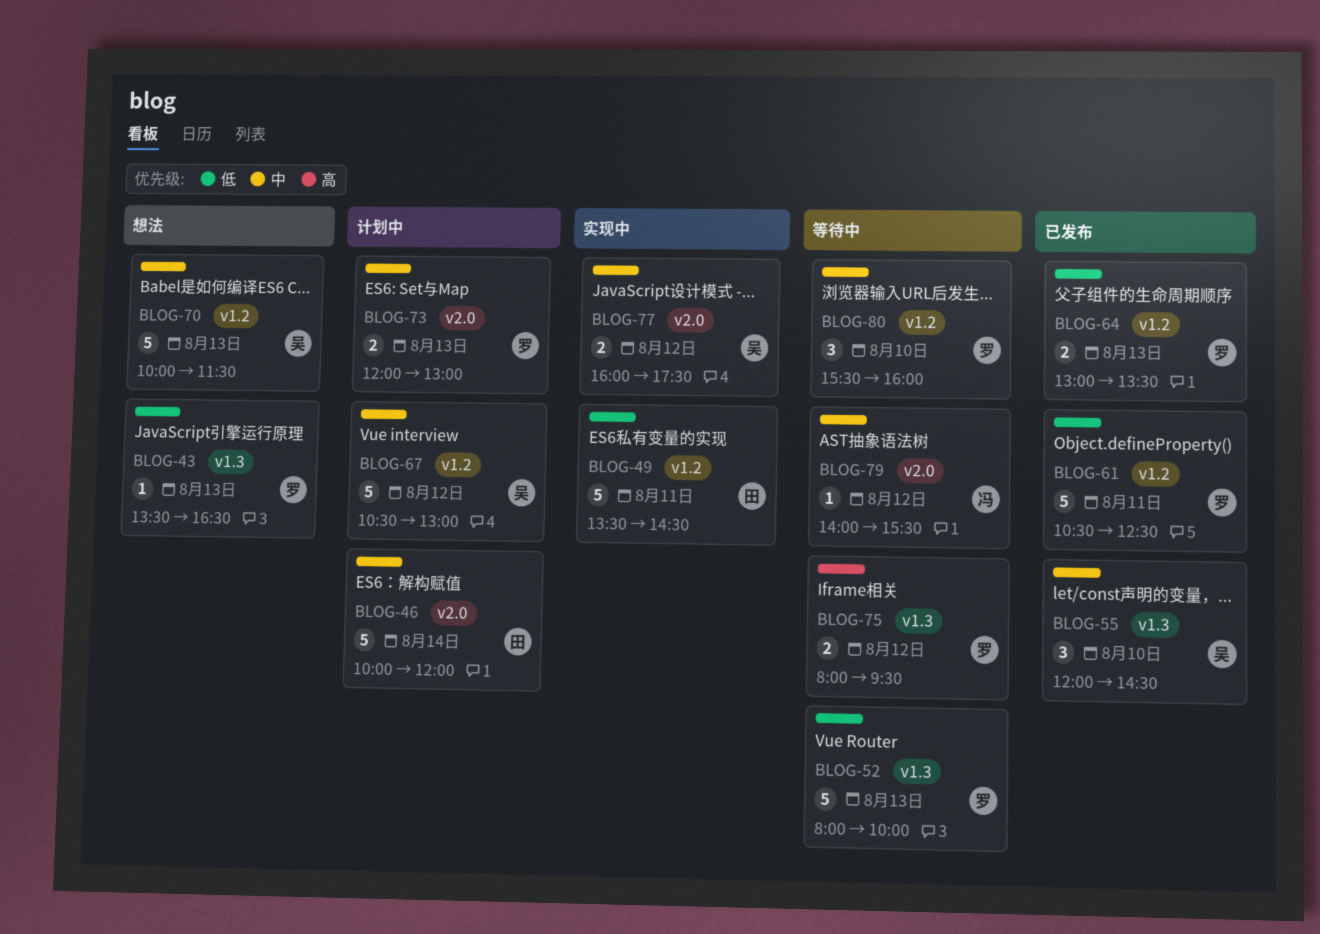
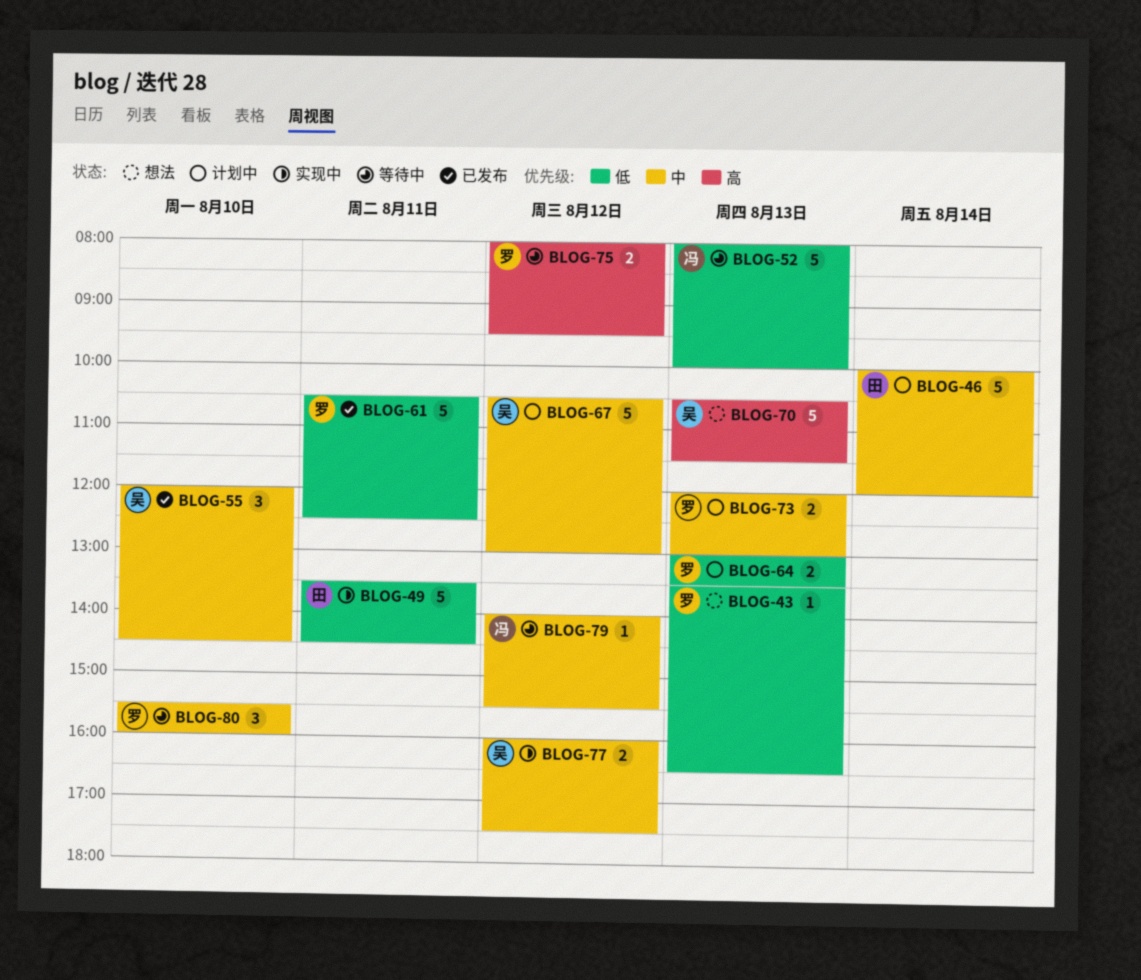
BLOG-52, owner: 罗 -> 冯
BLOG-64, status: 已发布 -> 计划中
BLOG-70, priority: 中 -> 高
BLOG-70, begins: 10:00 -> 10:30

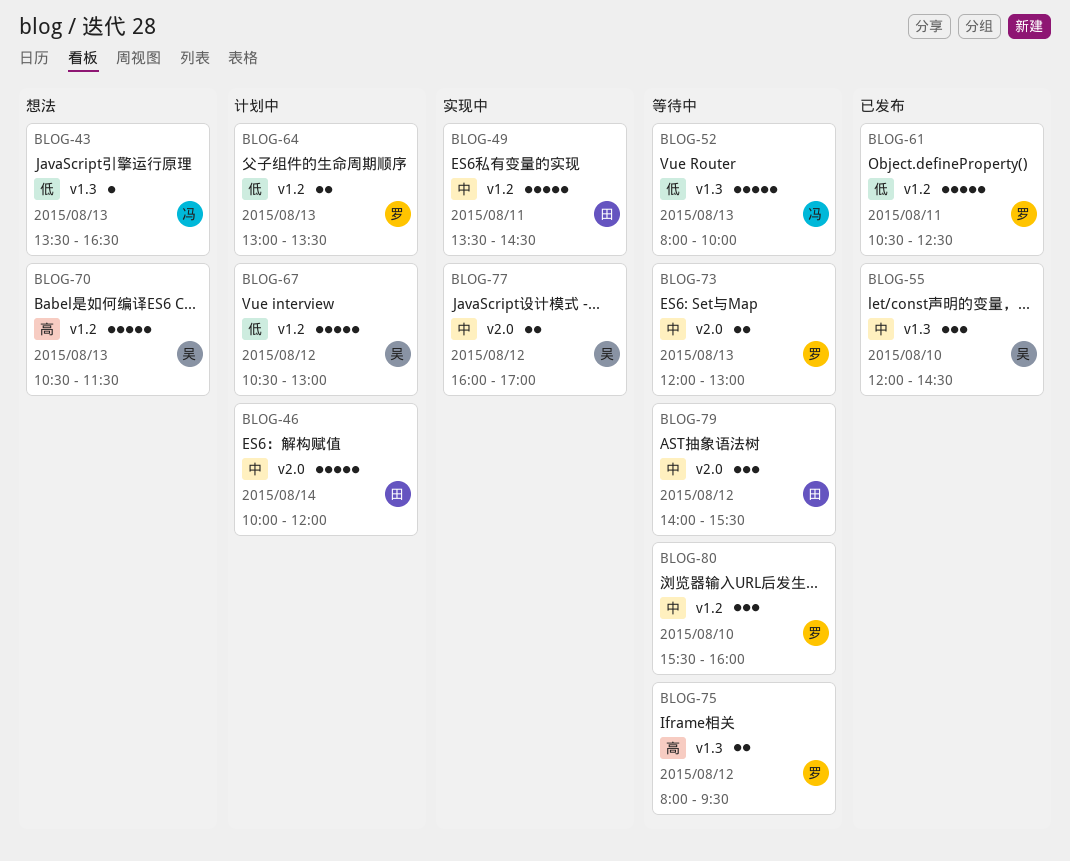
BLOG-43, owner: 罗 -> 冯
BLOG-49, priority: 低 -> 中
BLOG-67, priority: 中 -> 低
BLOG-73, status: 计划中 -> 等待中
BLOG-77, ends: 17:30 -> 17:00
BLOG-79, owner: 冯 -> 田
BLOG-79, estimate: 1 -> 3

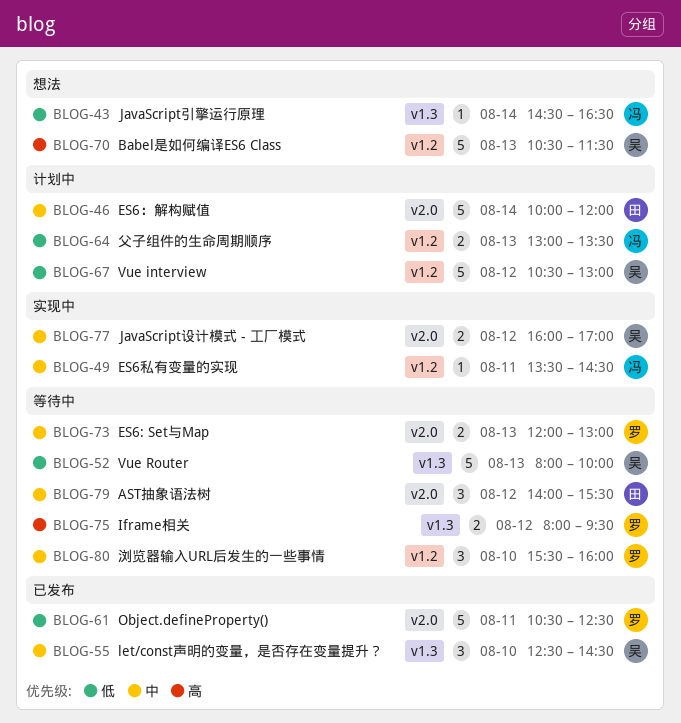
BLOG-43, day: Aug 13 -> Aug 14
BLOG-43, begins: 13:30 -> 14:30
BLOG-49, owner: 田 -> 冯
BLOG-49, estimate: 5 -> 1
BLOG-52, owner: 冯 -> 吴
BLOG-55, begins: 12:00 -> 12:30
BLOG-61, label: v1.2 -> v2.0
BLOG-64, owner: 罗 -> 冯

